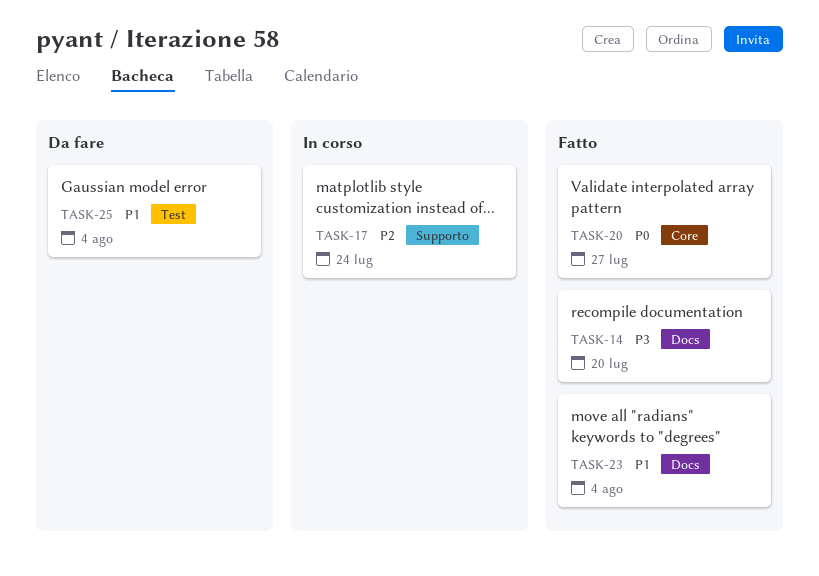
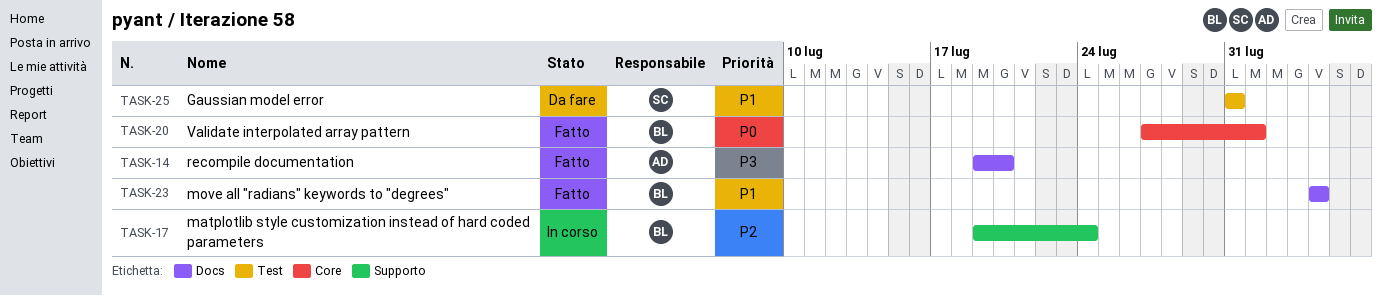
TASK-20, due: Jul 27 -> Aug 1
TASK-25, due: Aug 4 -> Jul 31

